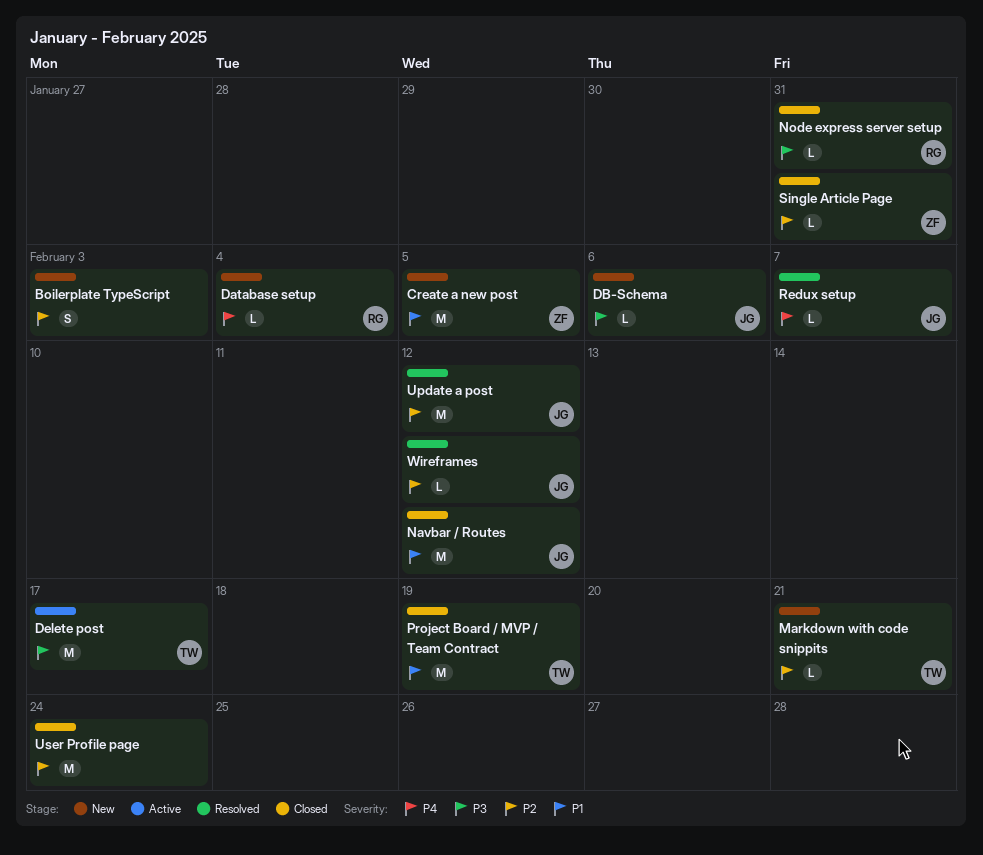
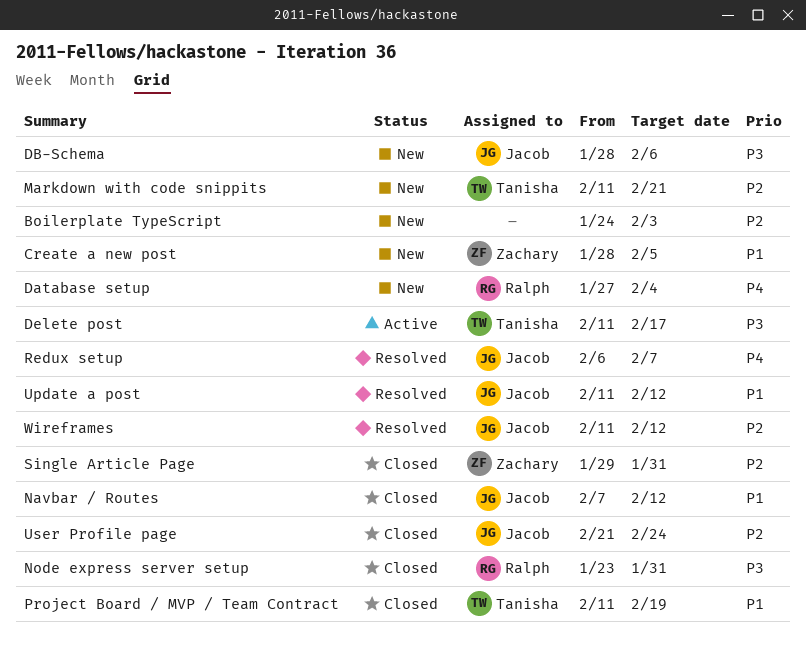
Update a post, priority: P2 -> P1
User Profile page, owner: none -> Jacob

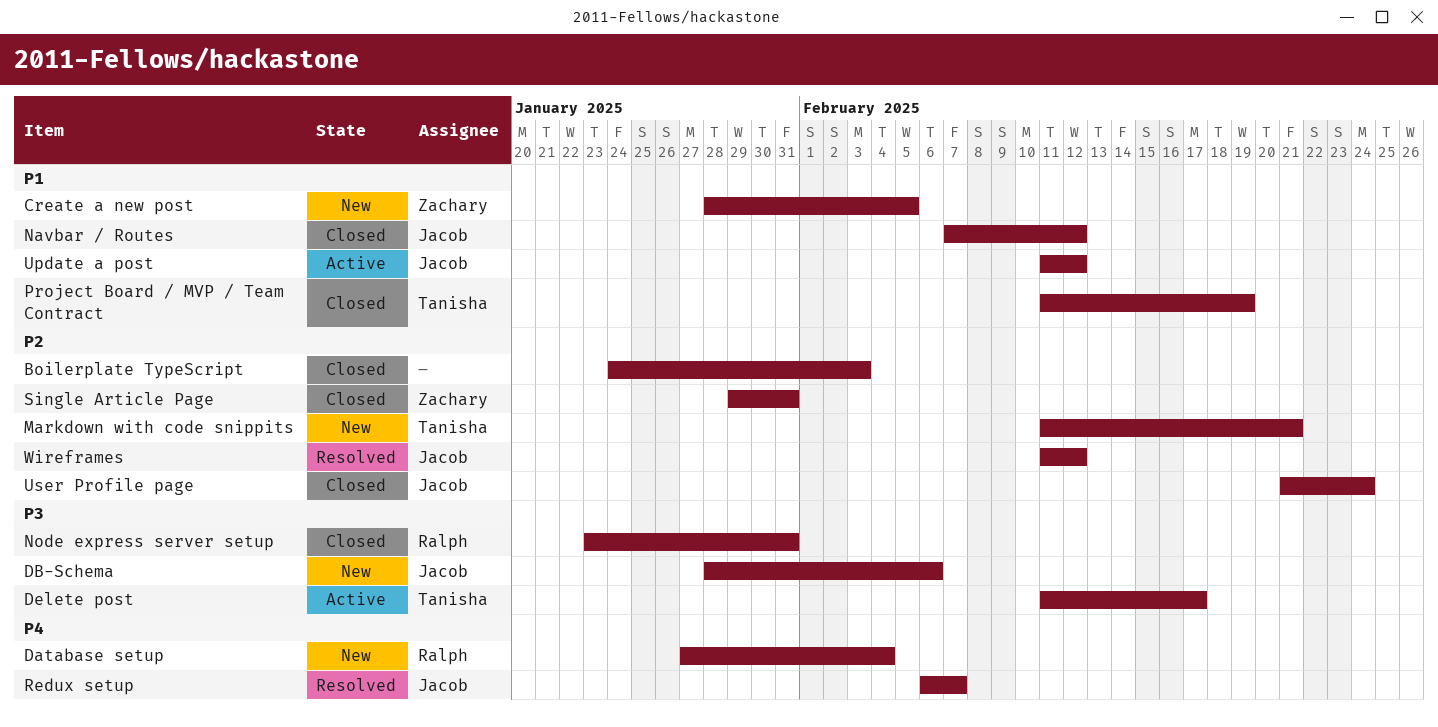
Boilerplate TypeScript, status: New -> Closed
Update a post, status: Resolved -> Active

